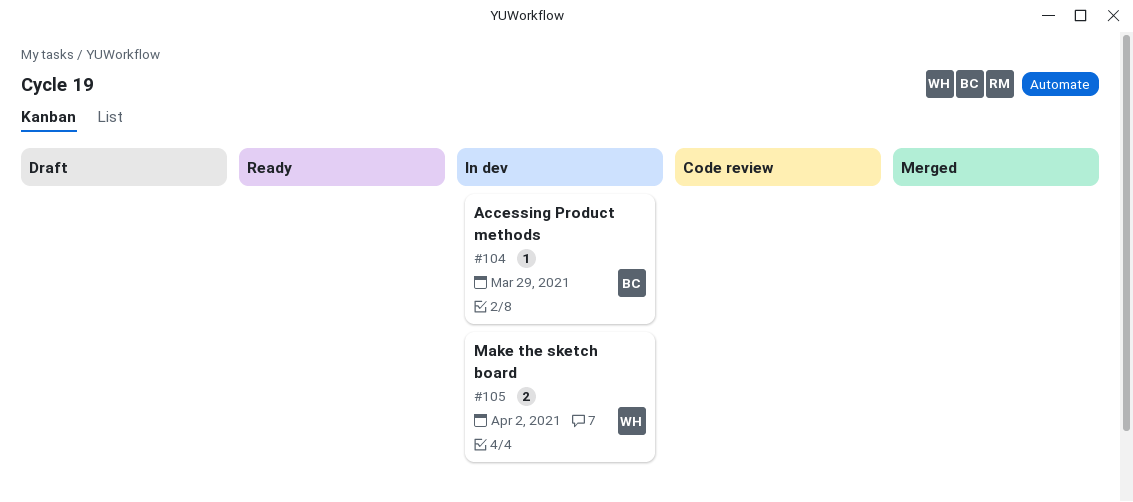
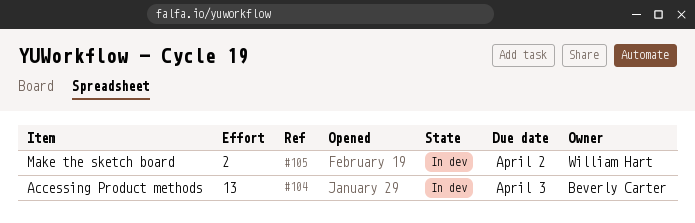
#104, estimate: 1 -> 13
#104, due: Mar 29 -> Apr 3

